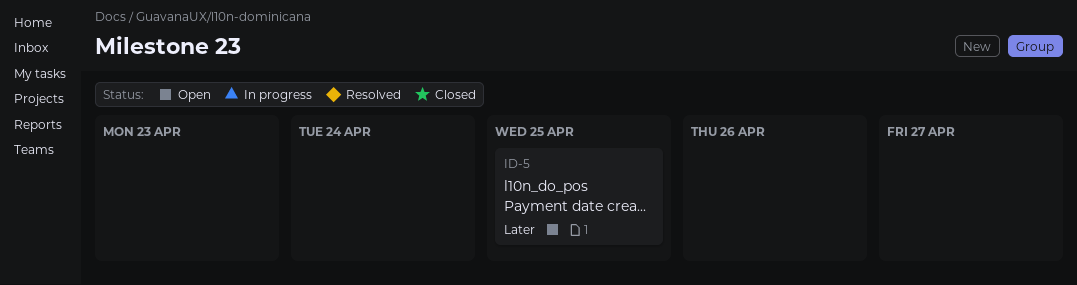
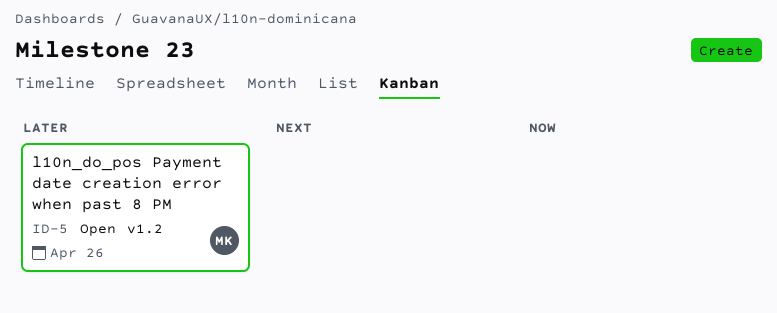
ID-5, due: Apr 25 -> Apr 26

